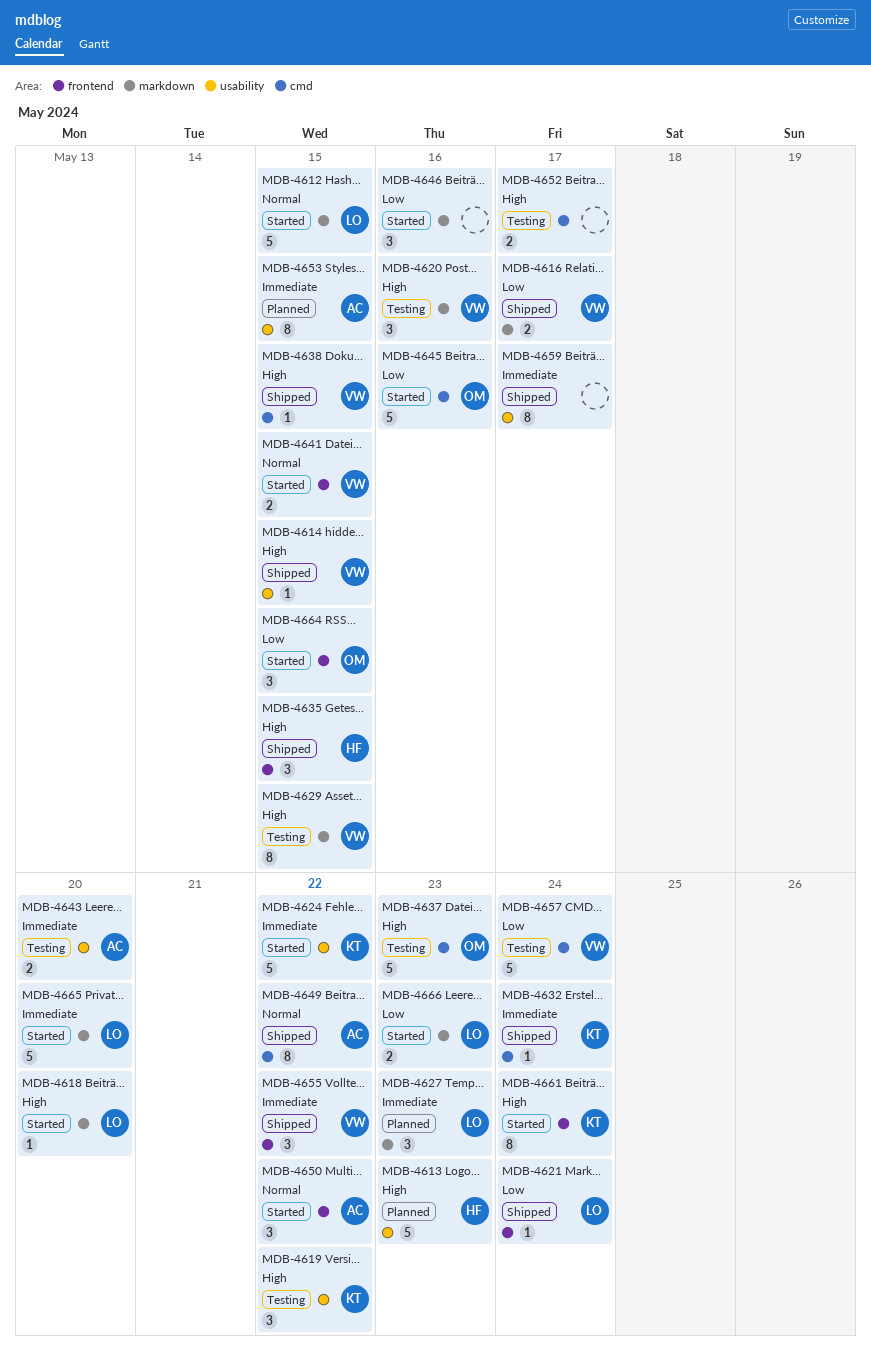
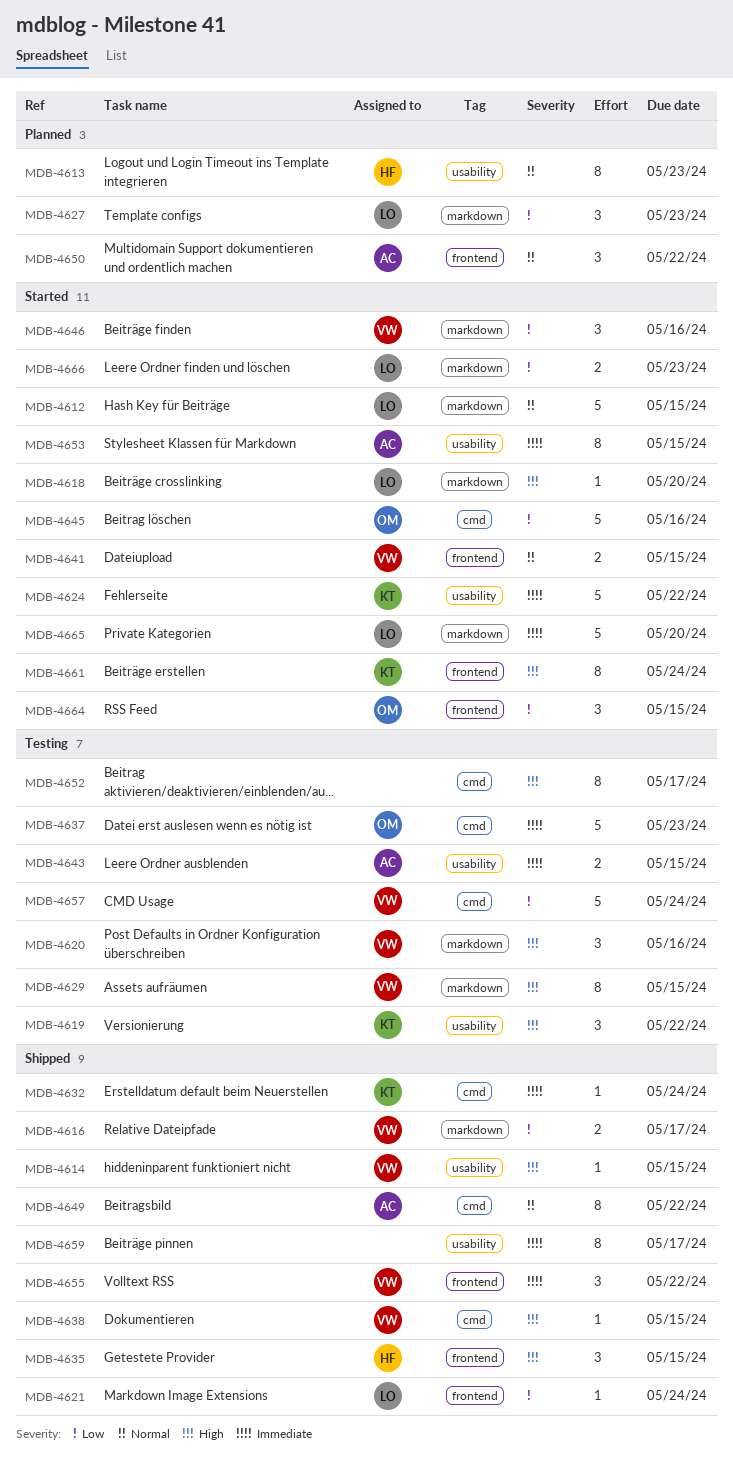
MDB-4613, priority: High -> Normal
MDB-4613, estimate: 5 -> 8
MDB-4627, priority: Immediate -> Low
MDB-4637, priority: High -> Immediate
MDB-4643, due: May 20 -> May 15
MDB-4646, owner: none -> VW
MDB-4650, status: Started -> Planned
MDB-4652, estimate: 2 -> 8
MDB-4653, status: Planned -> Started

